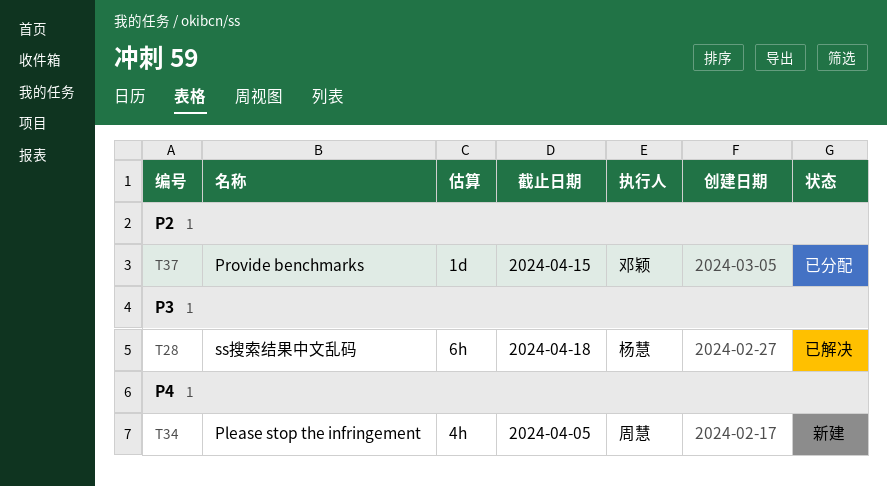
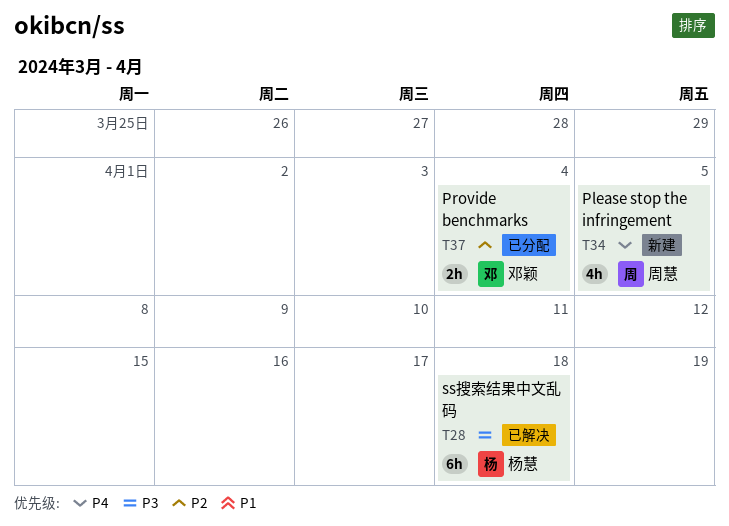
T37, estimate: 1d -> 2h
T37, due: Apr 15 -> Apr 4

